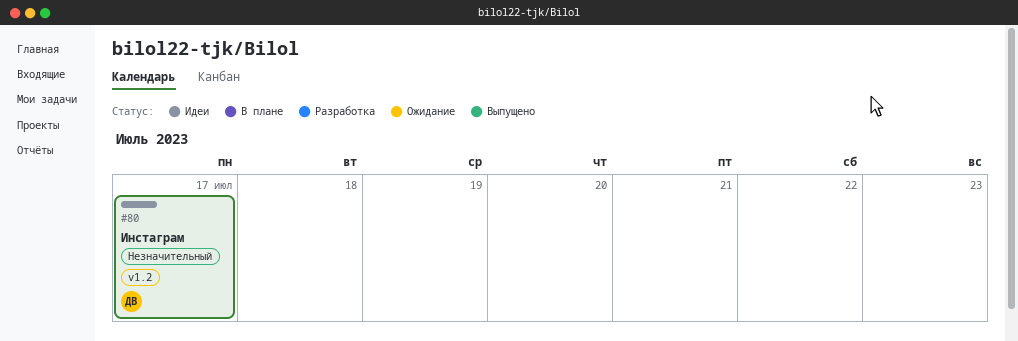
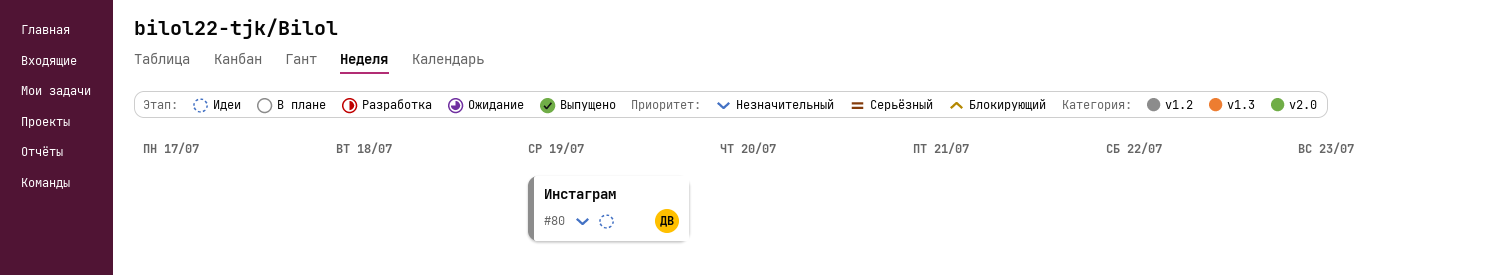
#80, due: Jul 17 -> Jul 19

